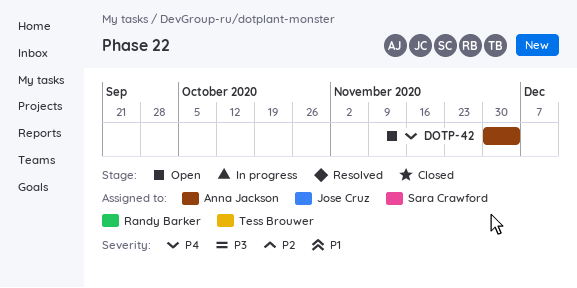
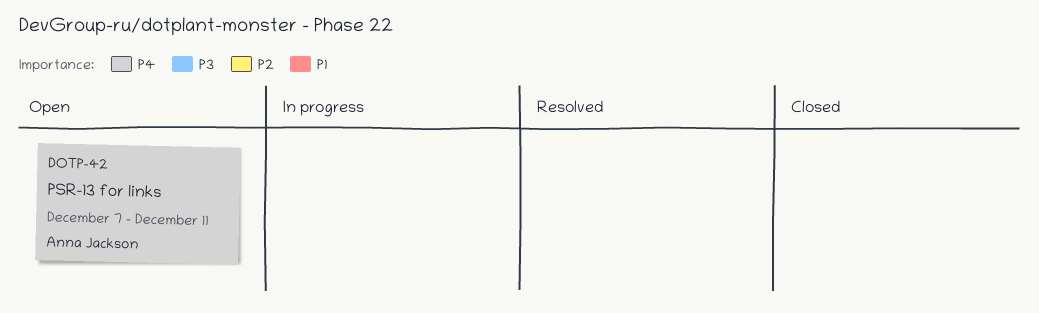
DOTP-42, start: Nov 30 -> Dec 7
DOTP-42, due: Dec 4 -> Dec 11

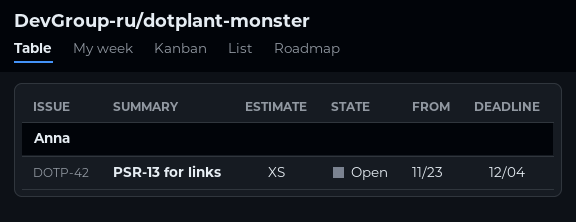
DOTP-42, start: Dec 7 -> Nov 23
DOTP-42, due: Dec 11 -> Dec 4

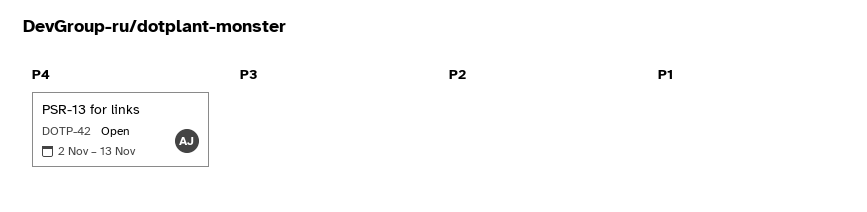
DOTP-42, start: Nov 23 -> Nov 2
DOTP-42, due: Dec 4 -> Nov 13

